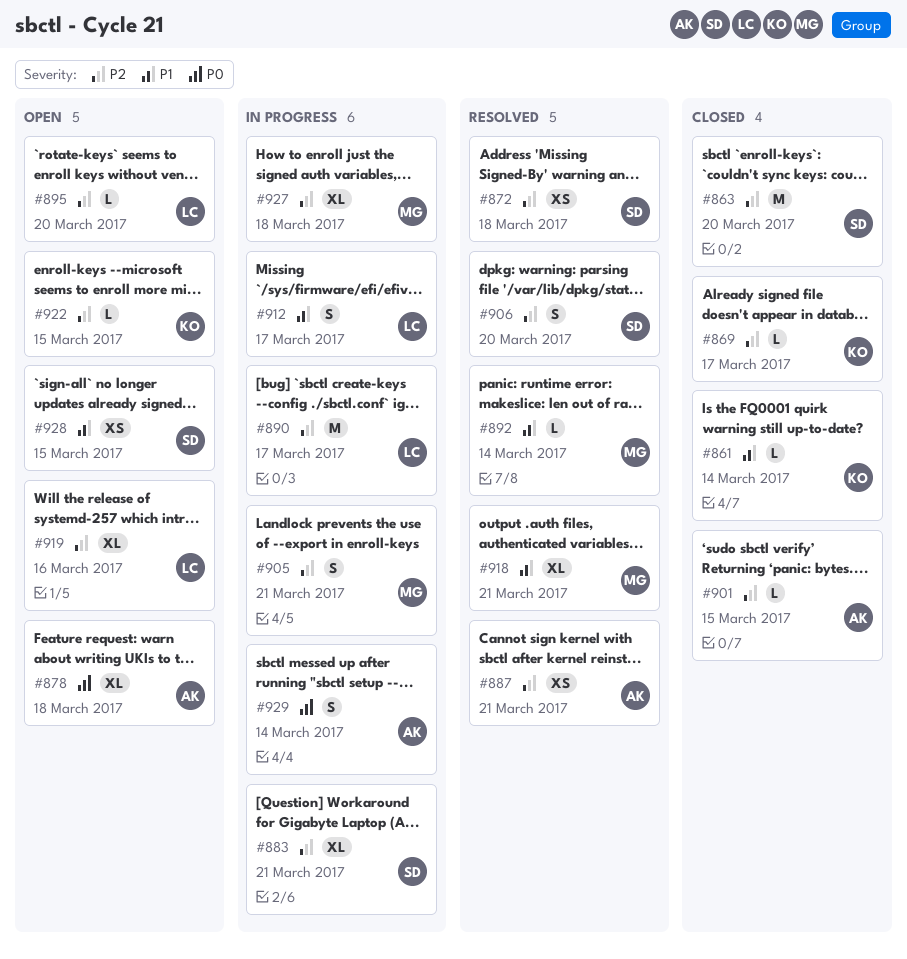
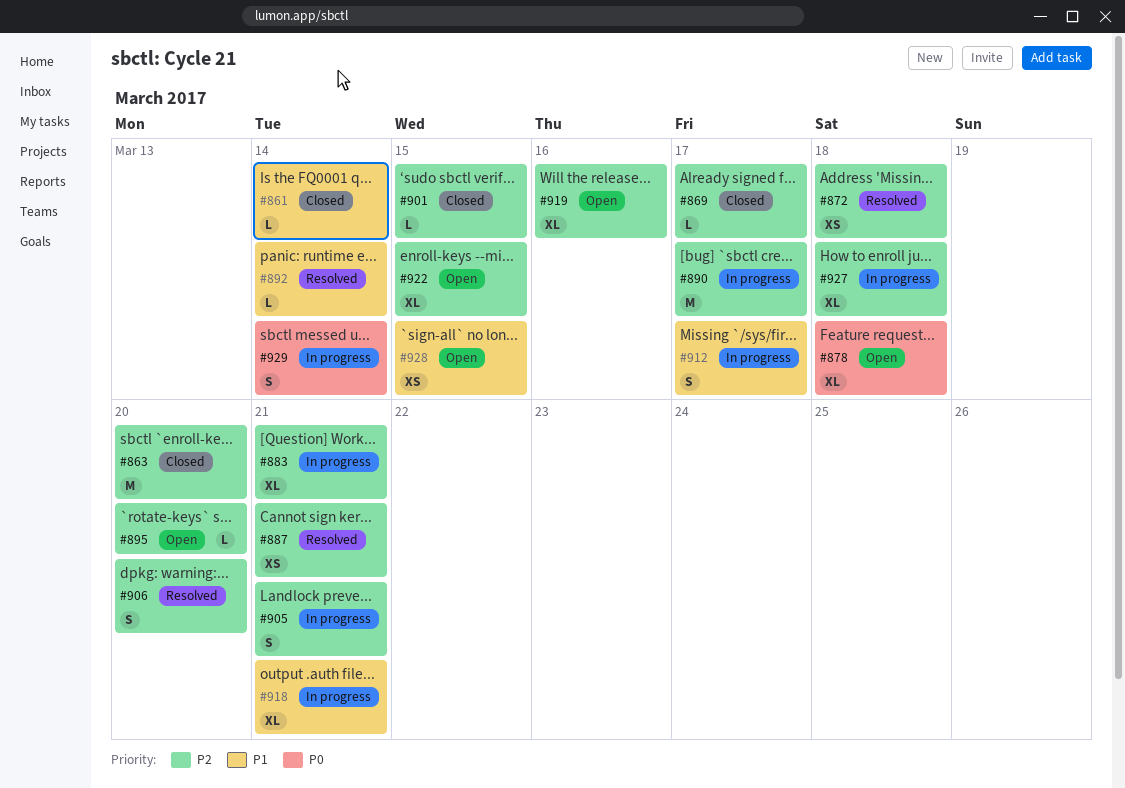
#918, status: Resolved -> In progress
#922, estimate: L -> XL

